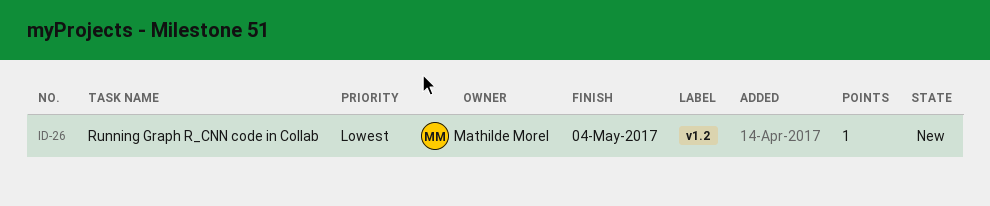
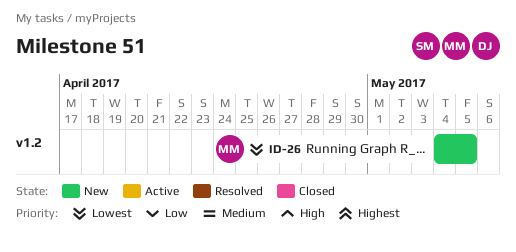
ID-26, due: May 4 -> May 5

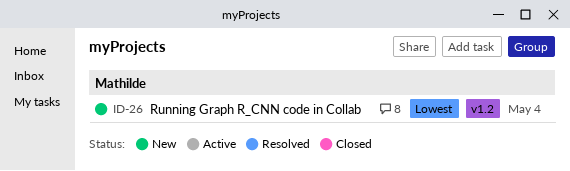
ID-26, due: May 5 -> May 4

